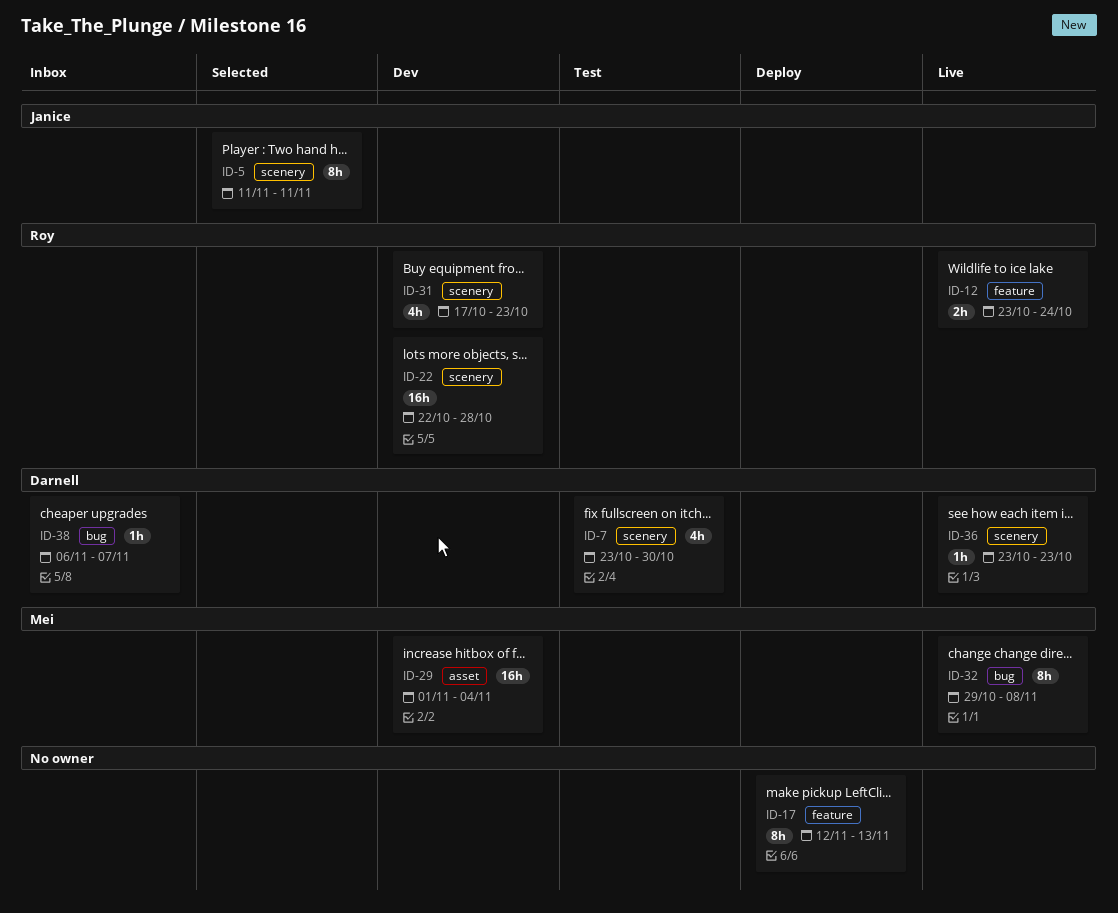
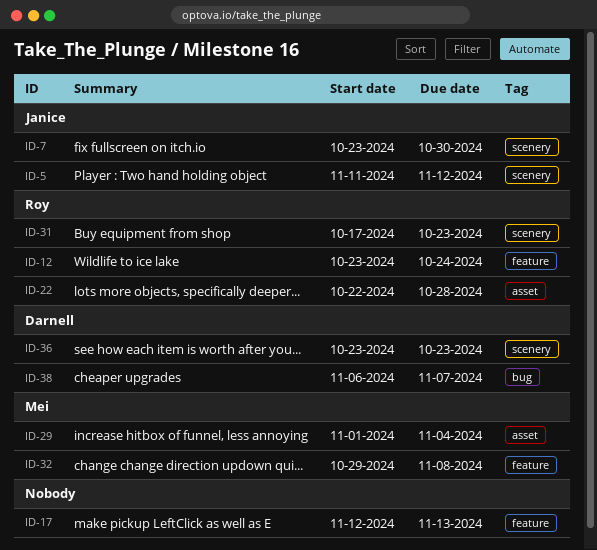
ID-5, due: Nov 11 -> Nov 12
ID-7, owner: Darnell -> Janice
ID-22, label: scenery -> asset
ID-32, label: bug -> feature

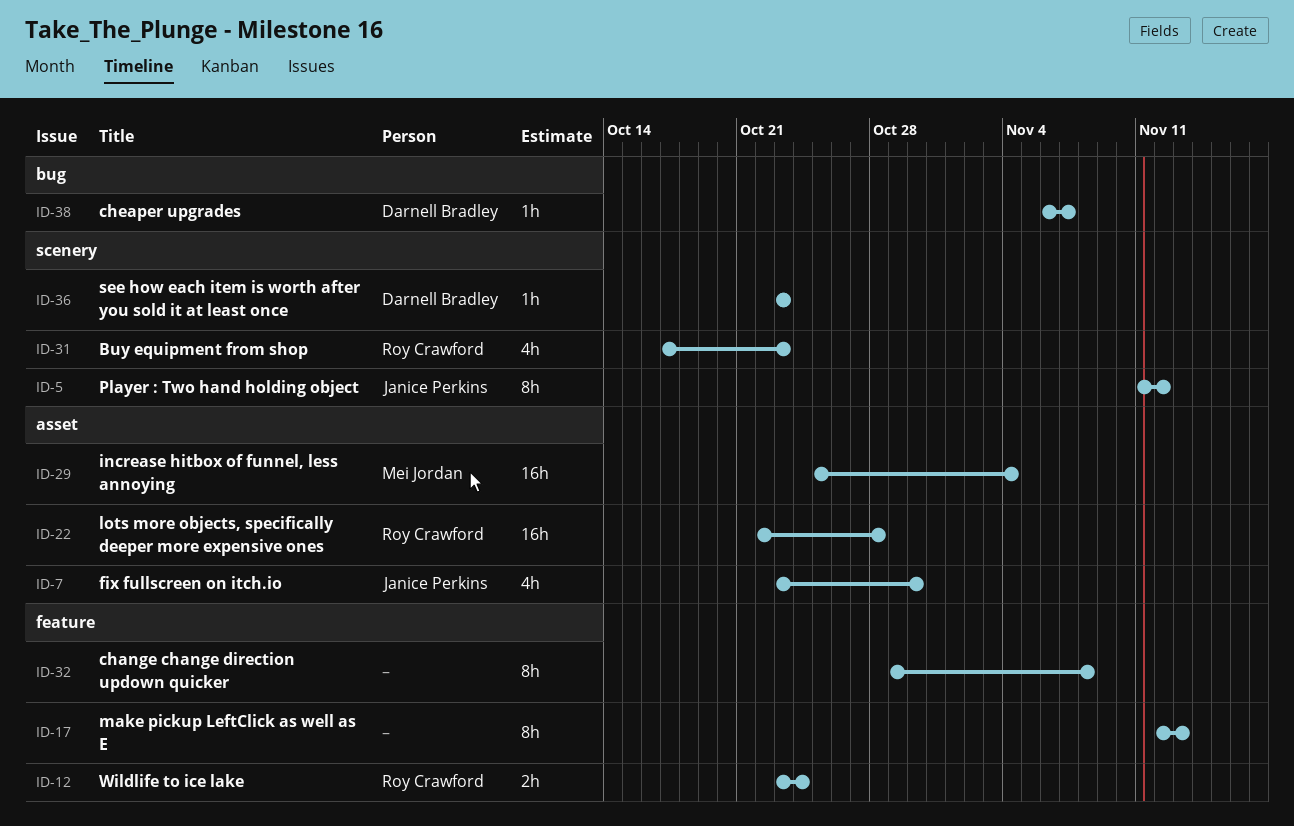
ID-7, label: scenery -> asset
ID-29, start: Nov 1 -> Oct 25
ID-32, owner: Mei Jordan -> none

